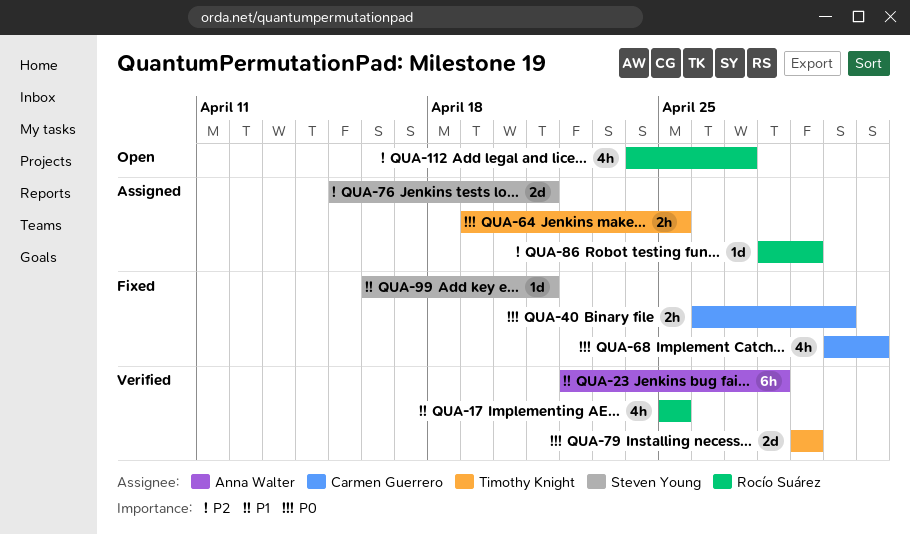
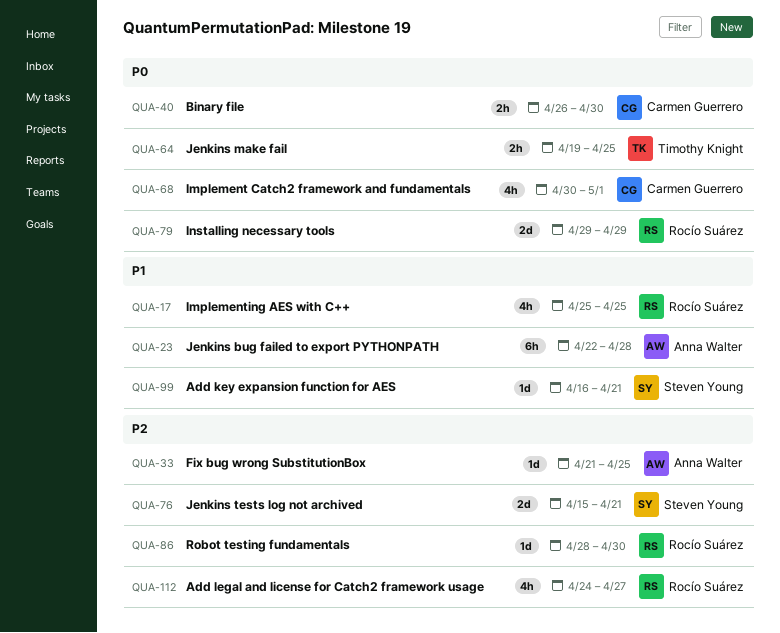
QUA-33: none -> present
QUA-79, owner: Timothy Knight -> Rocío Suárez
QUA-86, due: Apr 29 -> Apr 30

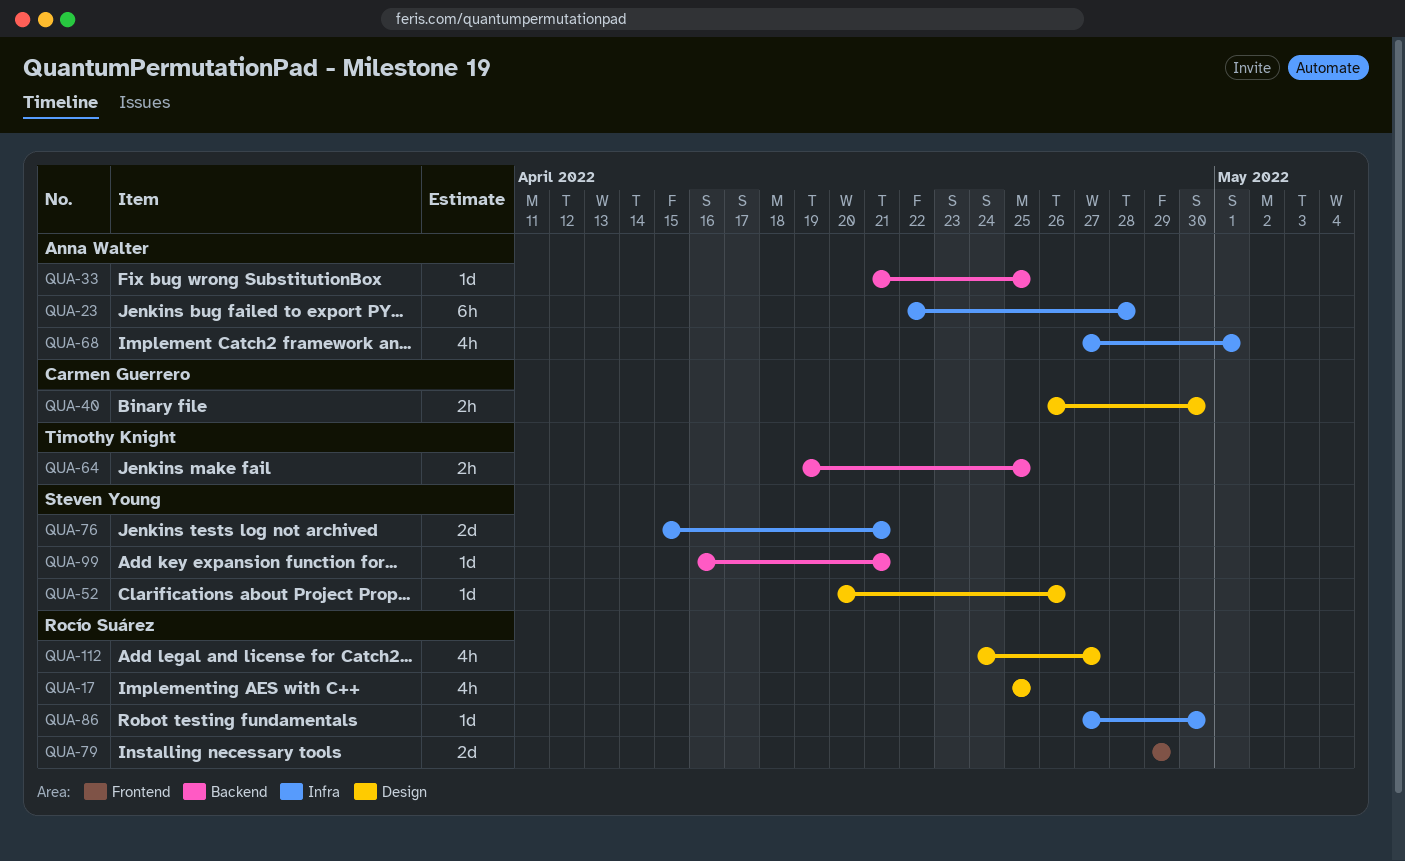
QUA-52: none -> present
QUA-68, owner: Carmen Guerrero -> Anna Walter
QUA-68, start: Apr 30 -> Apr 27
QUA-86, start: Apr 28 -> Apr 27

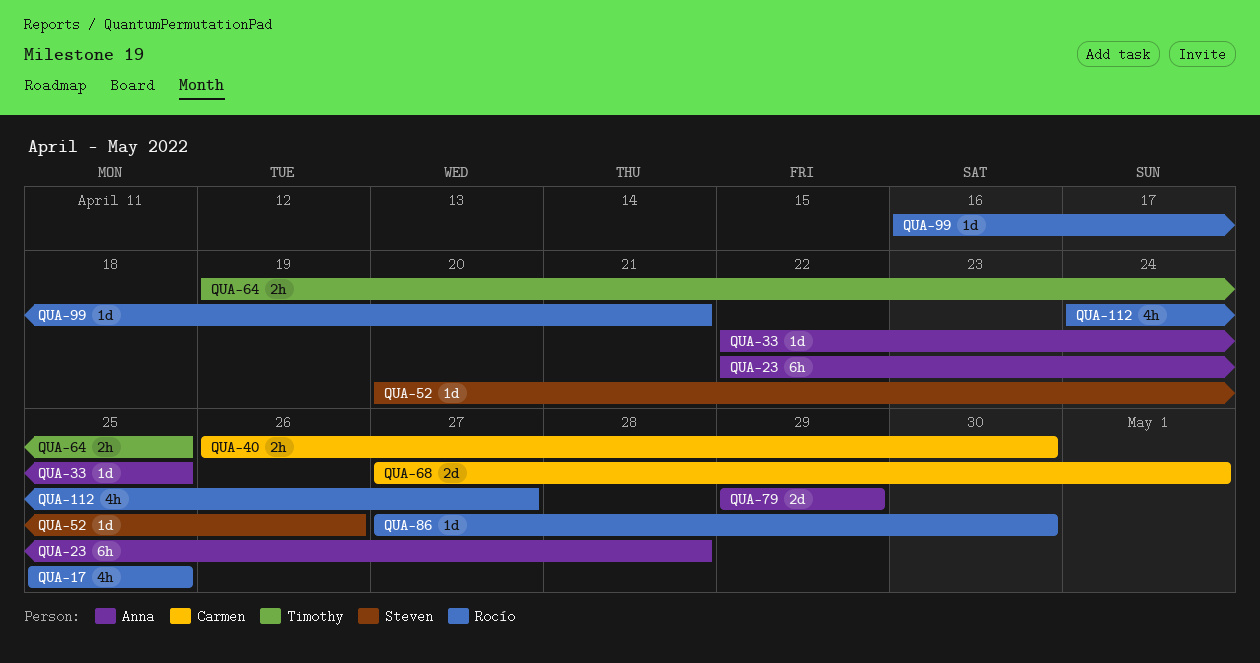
QUA-33, start: Apr 21 -> Apr 22
QUA-68, owner: Anna Walter -> Carmen Guerrero
QUA-68, estimate: 4h -> 2d
QUA-76: present -> none
QUA-79, owner: Rocío Suárez -> Anna Walter
QUA-99, owner: Steven Young -> Rocío Suárez

